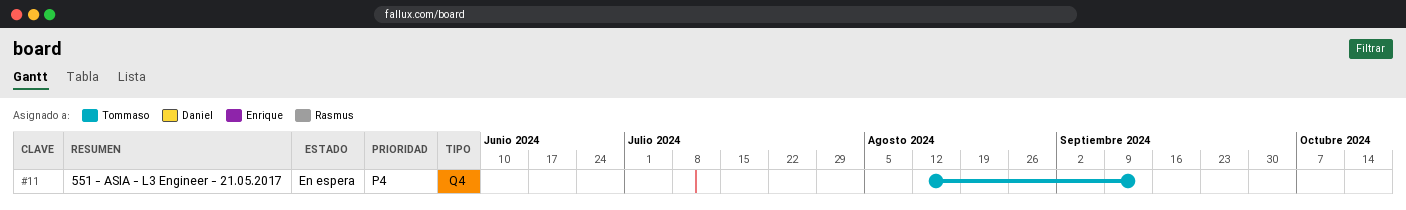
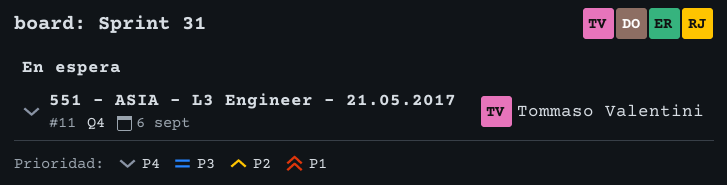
#11, due: Sep 13 -> Sep 6

